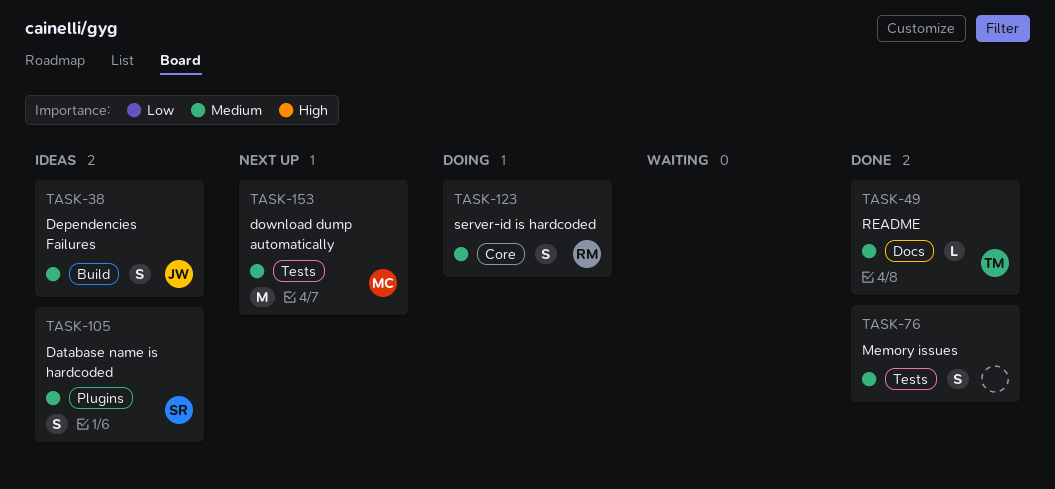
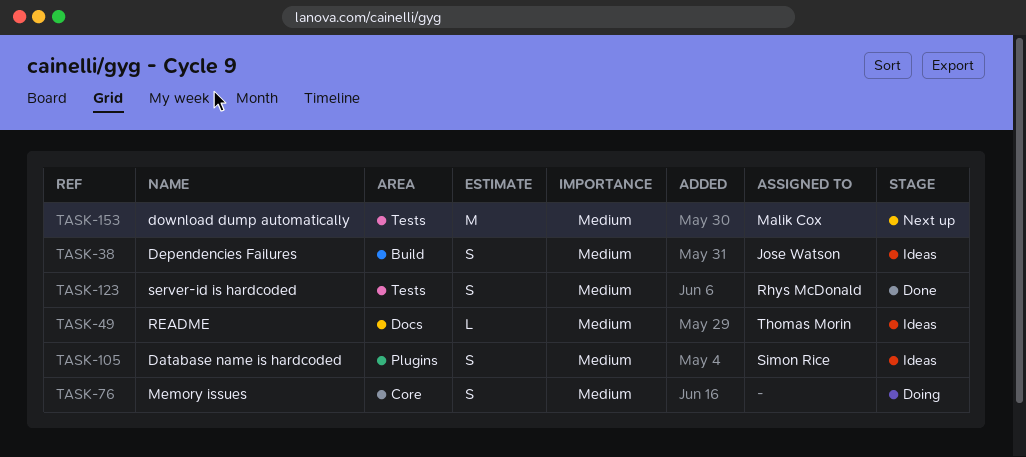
TASK-49, status: Done -> Ideas
TASK-76, status: Done -> Doing
TASK-76, label: Tests -> Core
TASK-123, status: Doing -> Done
TASK-123, label: Core -> Tests

